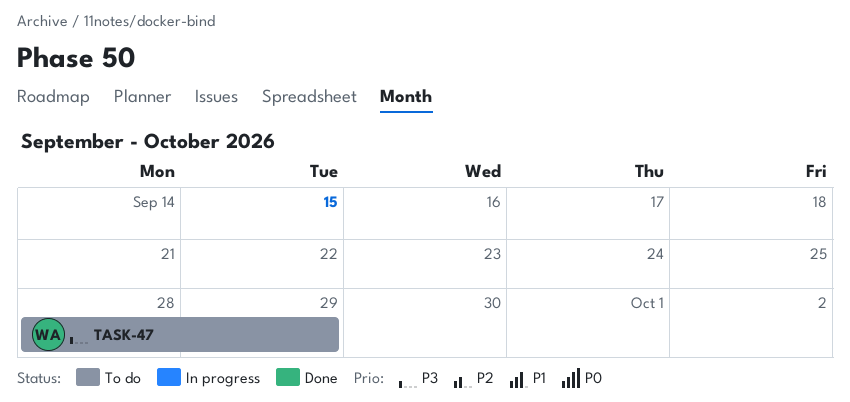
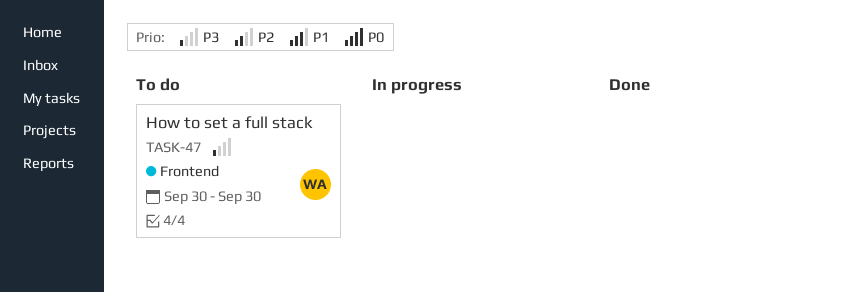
TASK-47, start: Sep 28 -> Sep 30
TASK-47, due: Sep 29 -> Sep 30

